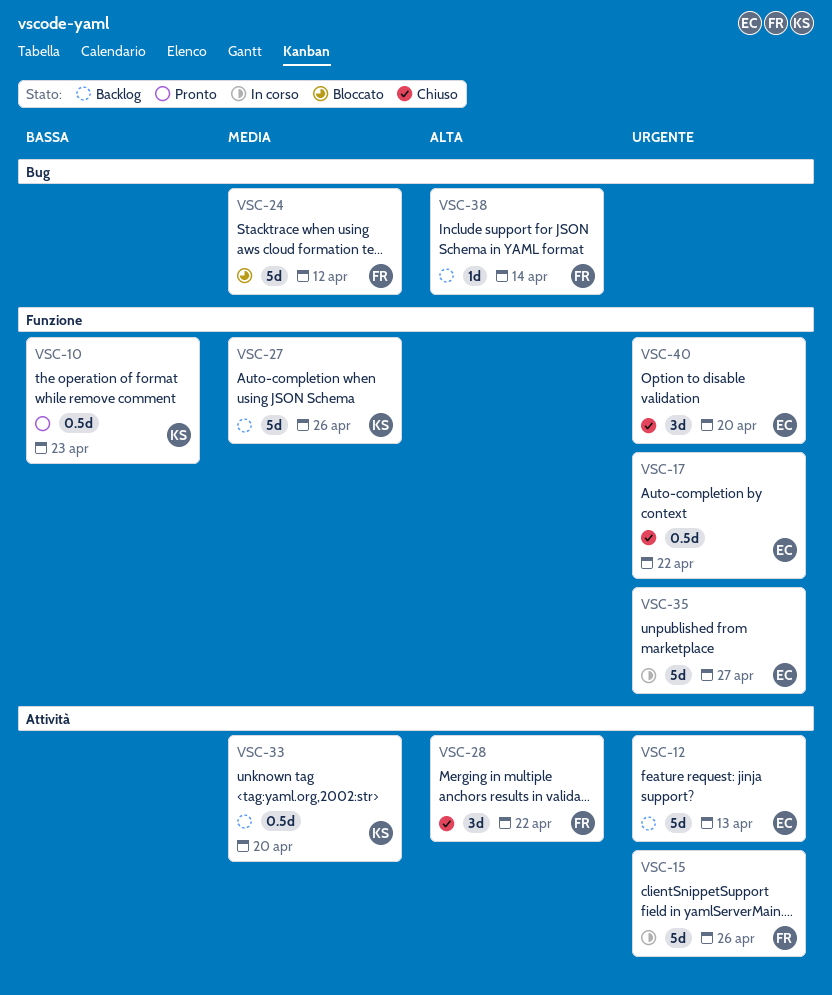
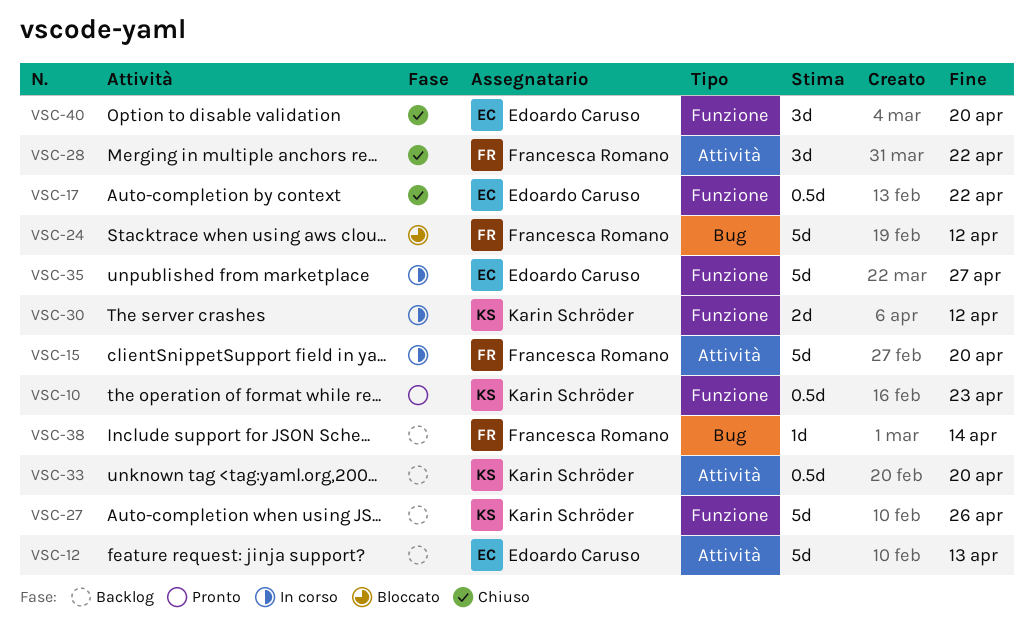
VSC-15, due: Apr 26 -> Apr 20
VSC-30: none -> present

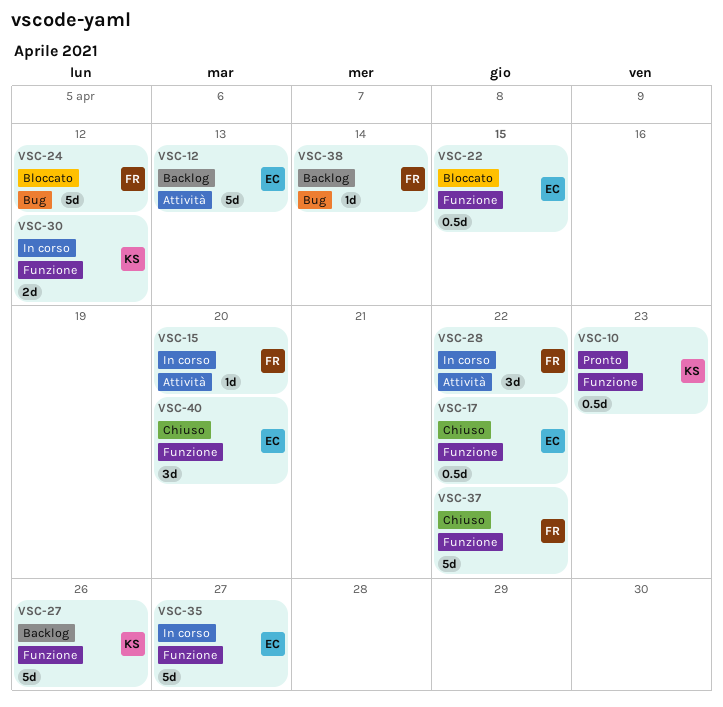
VSC-15, estimate: 5d -> 1d
VSC-22: none -> present
VSC-28, status: Chiuso -> In corso
VSC-33: present -> none
VSC-37: none -> present

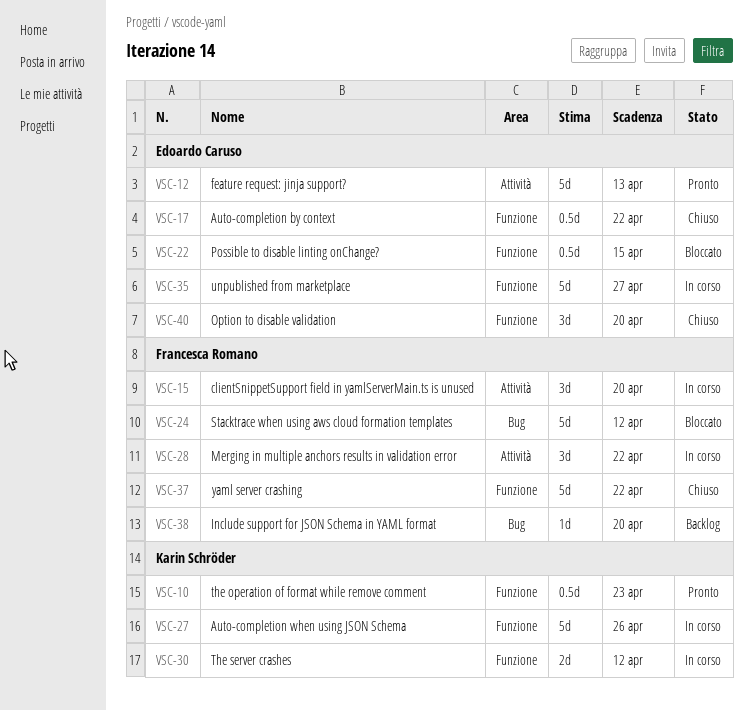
VSC-12, status: Backlog -> Pronto
VSC-15, estimate: 1d -> 3d
VSC-27, status: Backlog -> In corso
VSC-38, due: Apr 14 -> Apr 20

